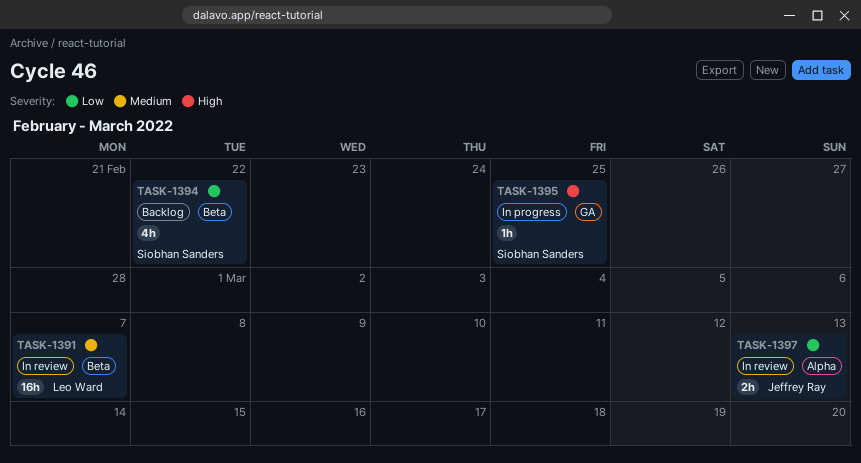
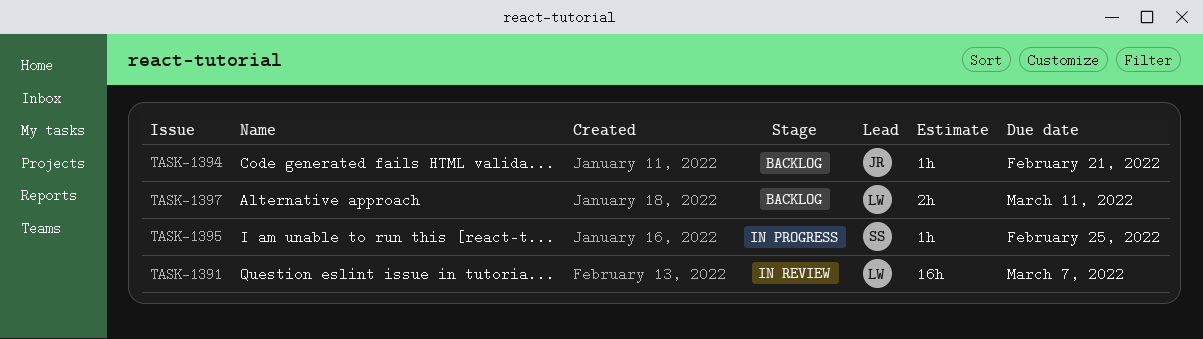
TASK-1394, owner: Siobhan Sanders -> Jeffrey Ray
TASK-1394, estimate: 4h -> 1h
TASK-1394, due: Feb 22 -> Feb 21
TASK-1397, status: In review -> Backlog
TASK-1397, owner: Jeffrey Ray -> Leo Ward
TASK-1397, due: Mar 13 -> Mar 11

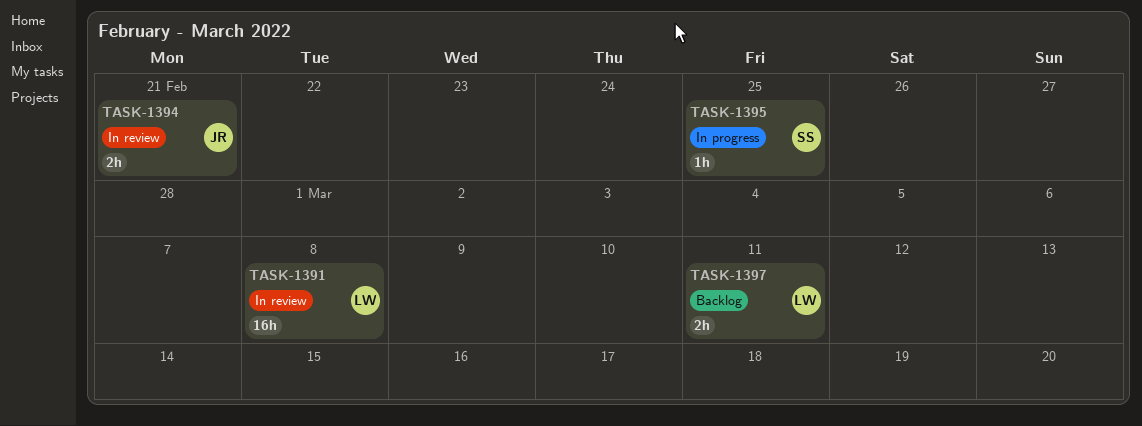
TASK-1391, due: Mar 7 -> Mar 8
TASK-1394, status: Backlog -> In review
TASK-1394, estimate: 1h -> 2h

